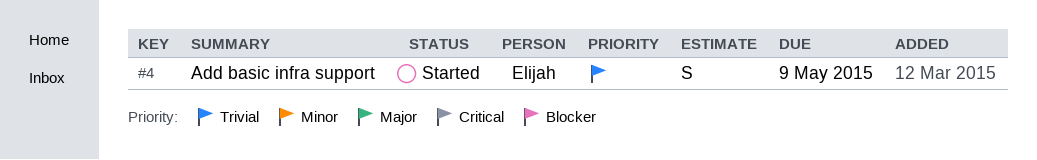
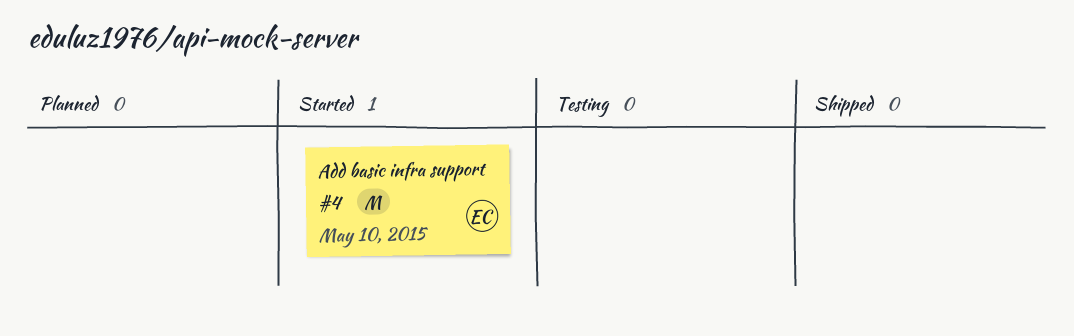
#4, estimate: S -> M
#4, due: May 9 -> May 10

